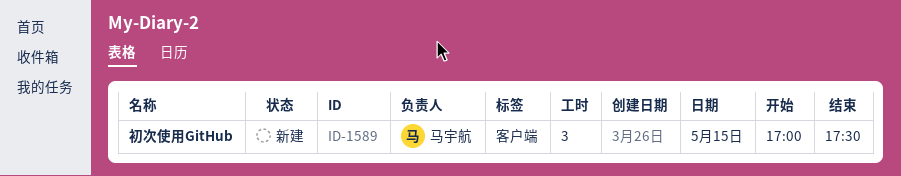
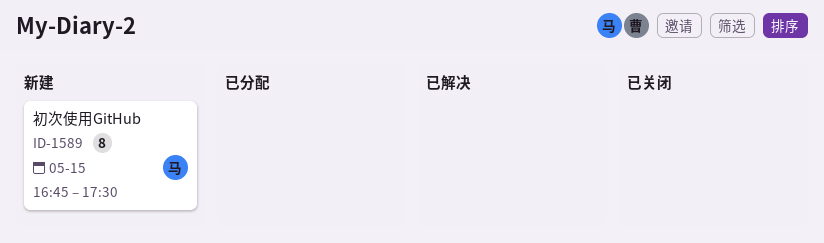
ID-1589, estimate: 3 -> 8
ID-1589, begins: 17:00 -> 16:45

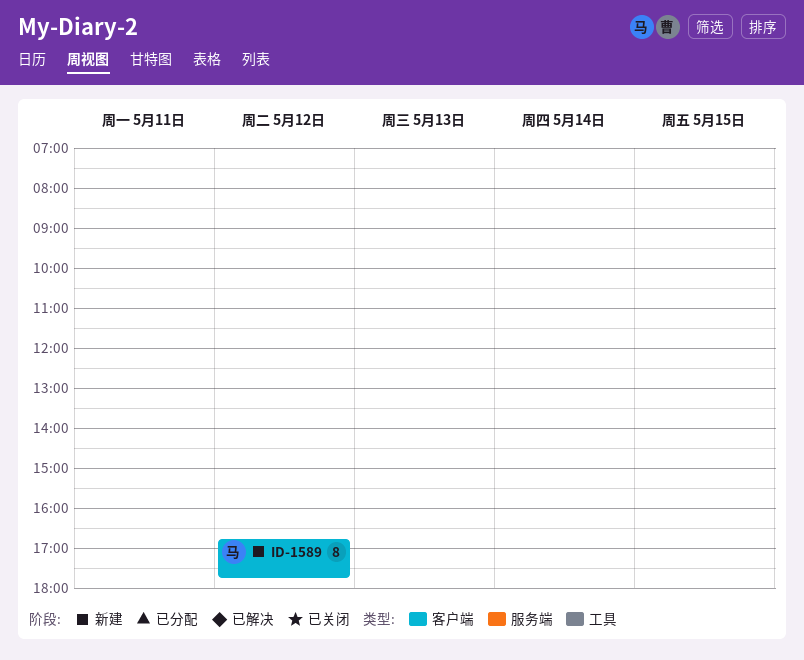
ID-1589, day: May 15 -> May 12
ID-1589, ends: 17:30 -> 17:45

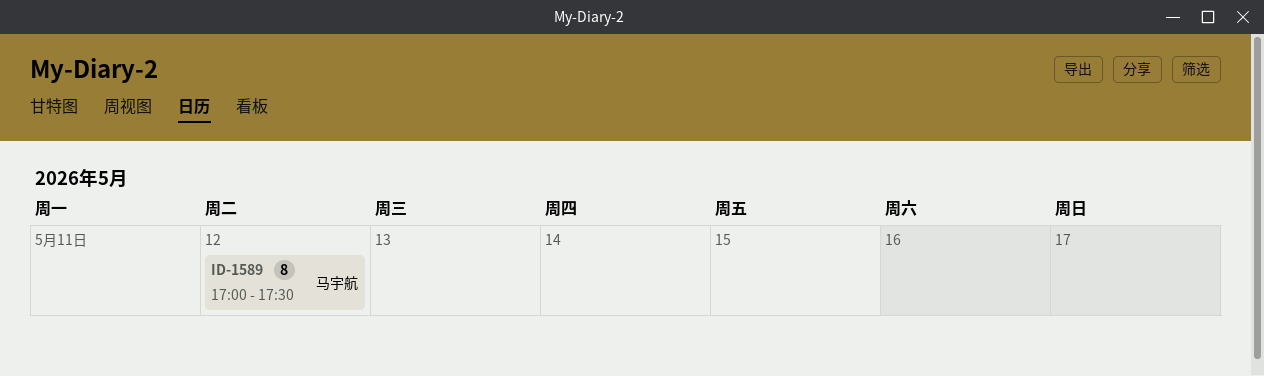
ID-1589, begins: 16:45 -> 17:00
ID-1589, ends: 17:45 -> 17:30

